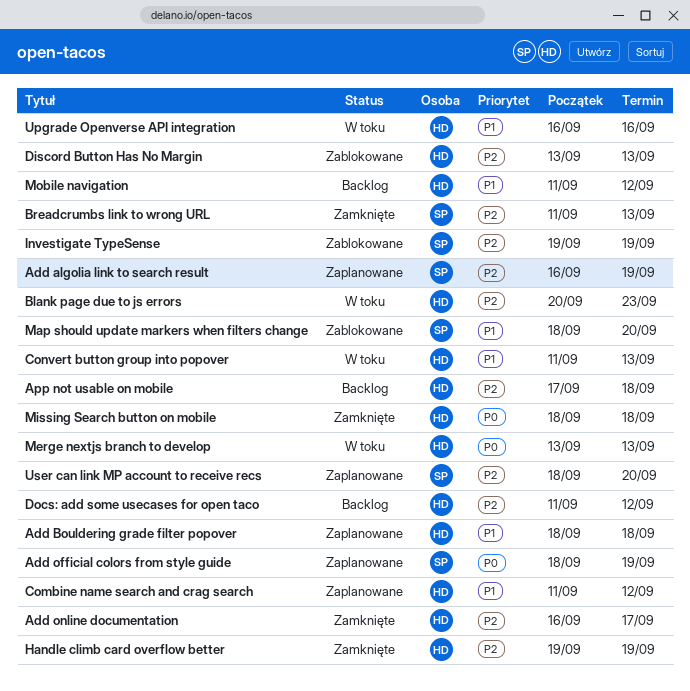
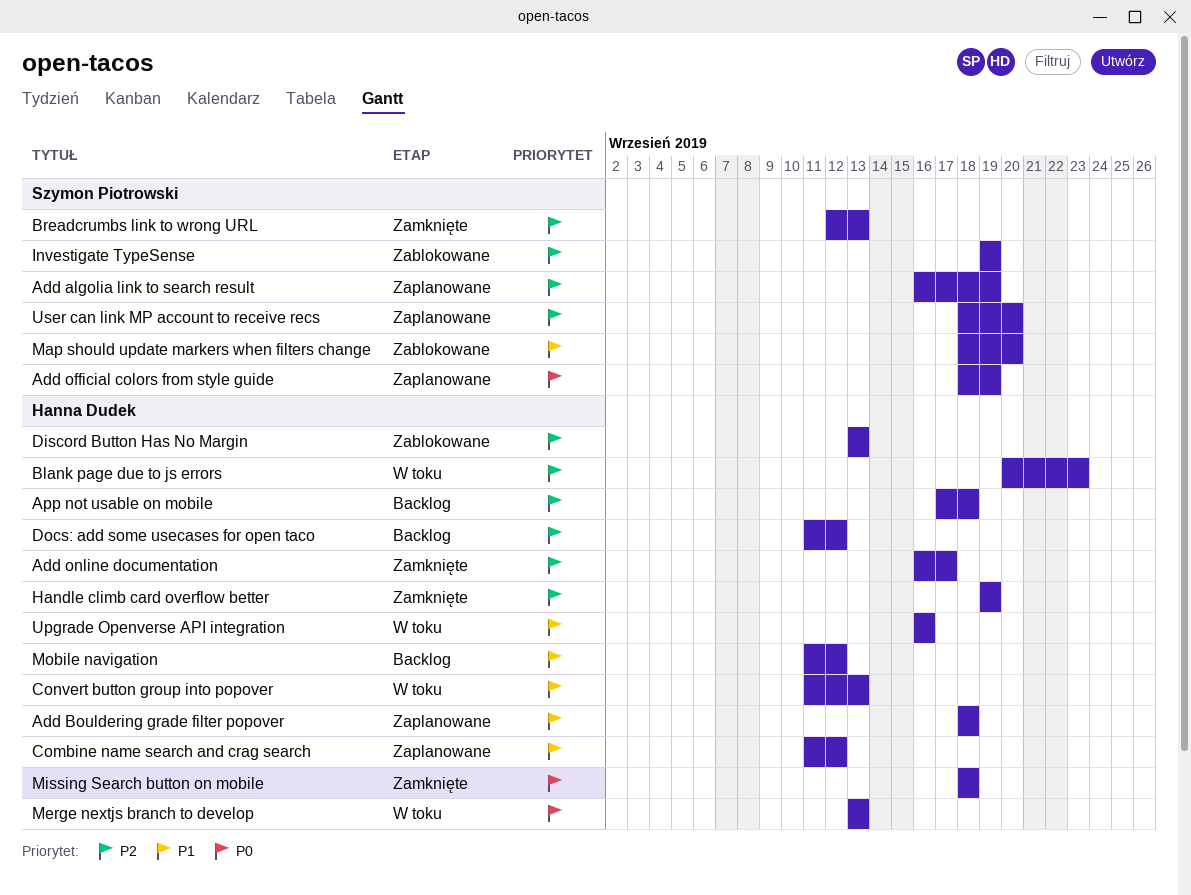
Breadcrumbs link to wrong URL, start: Sep 11 -> Sep 12

